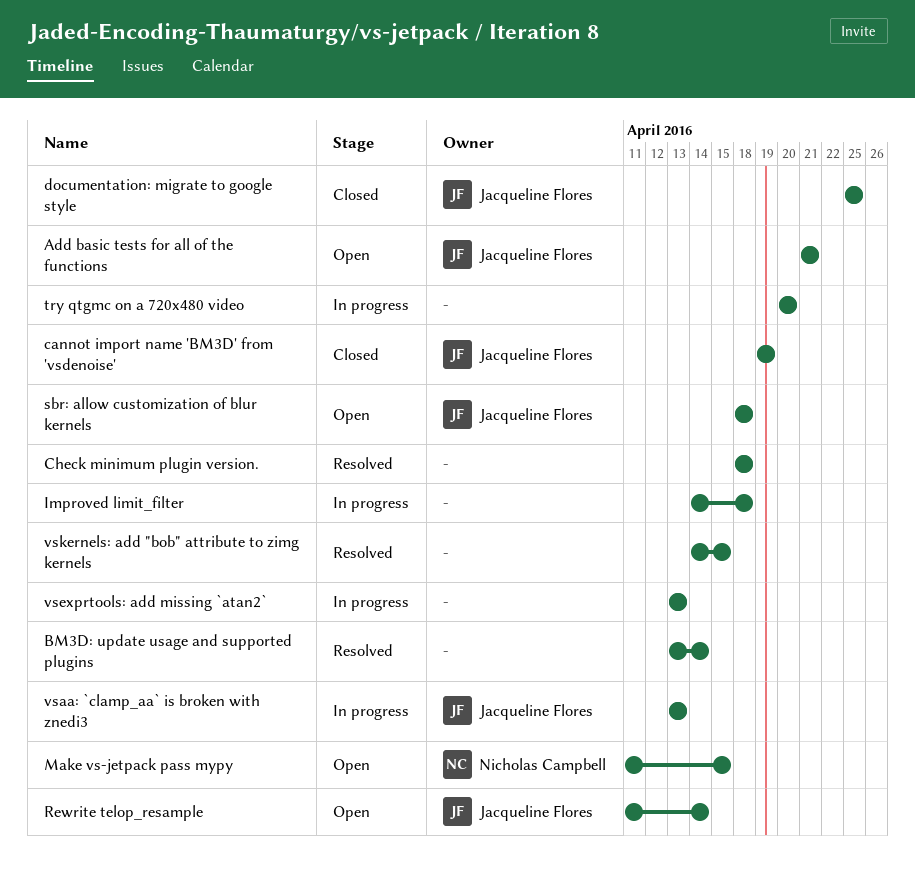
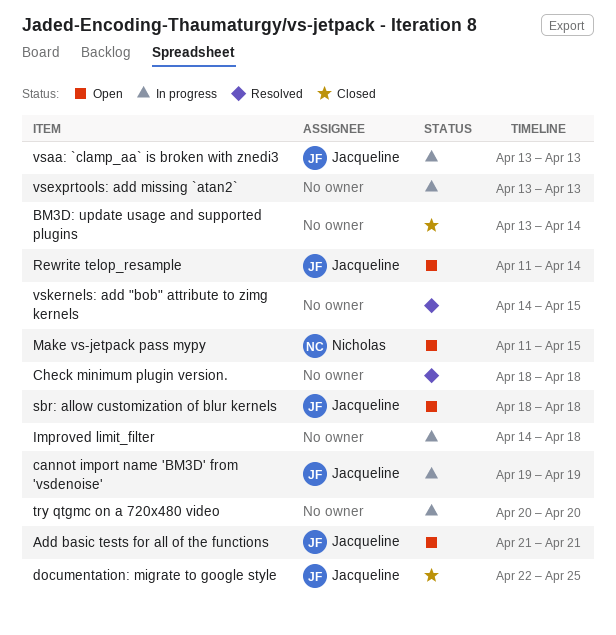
BM3D: update usage and supported plugins, status: Resolved -> Closed
cannot import name 'BM3D' from 'vsdenoise', status: Closed -> In progress
documentation: migrate to google style, start: Apr 25 -> Apr 22

